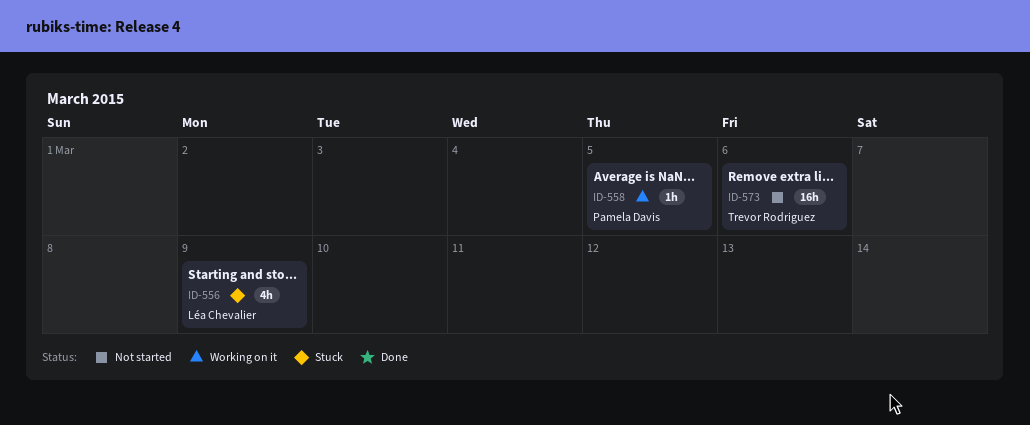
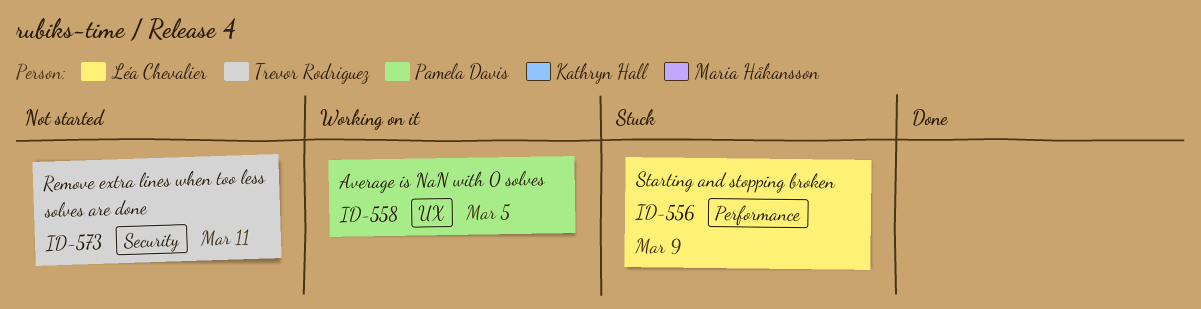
ID-573, due: Mar 6 -> Mar 11

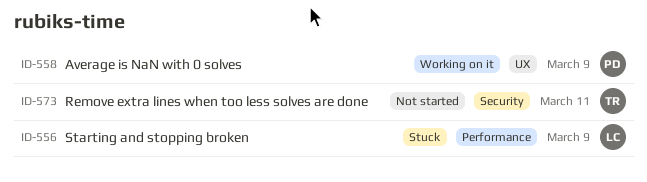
ID-558, due: Mar 5 -> Mar 9

